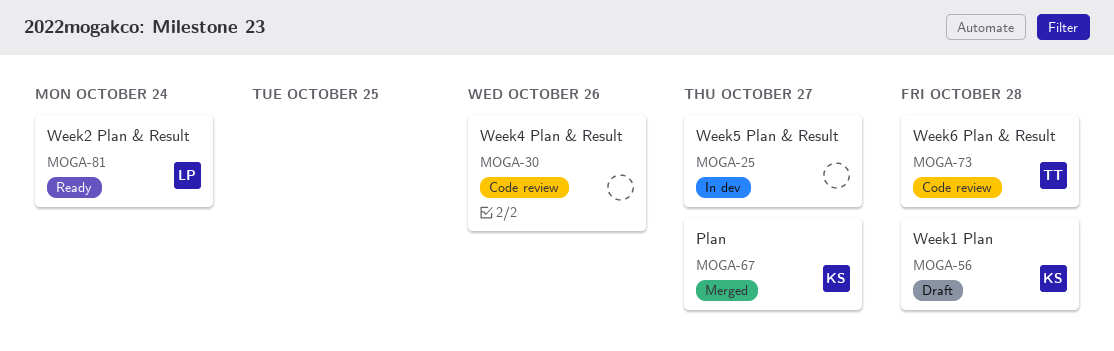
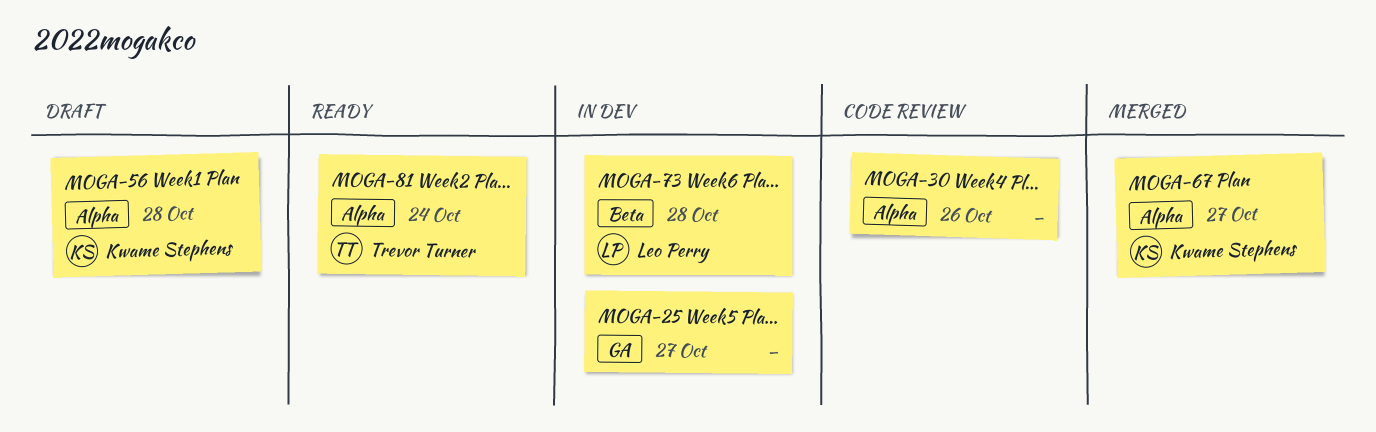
MOGA-73, status: Code review -> In dev
MOGA-73, owner: Trevor Turner -> Leo Perry
MOGA-81, owner: Leo Perry -> Trevor Turner

